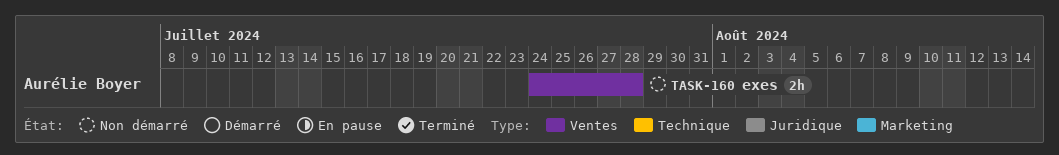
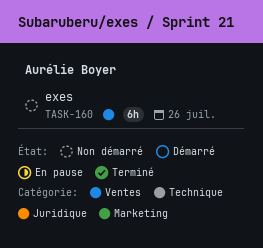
TASK-160, estimate: 2h -> 6h
TASK-160, due: Jul 28 -> Jul 26

